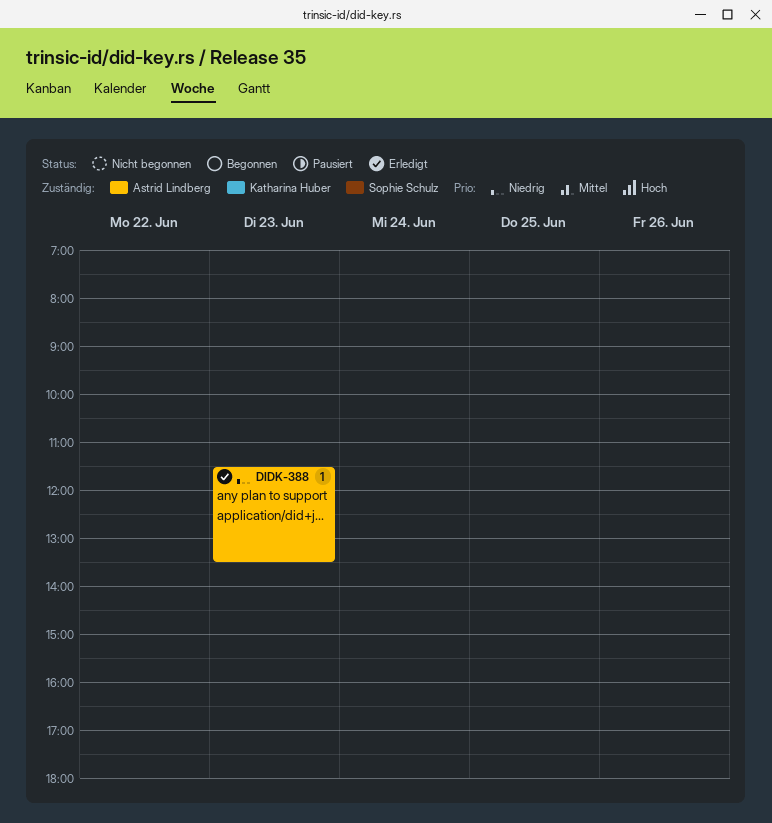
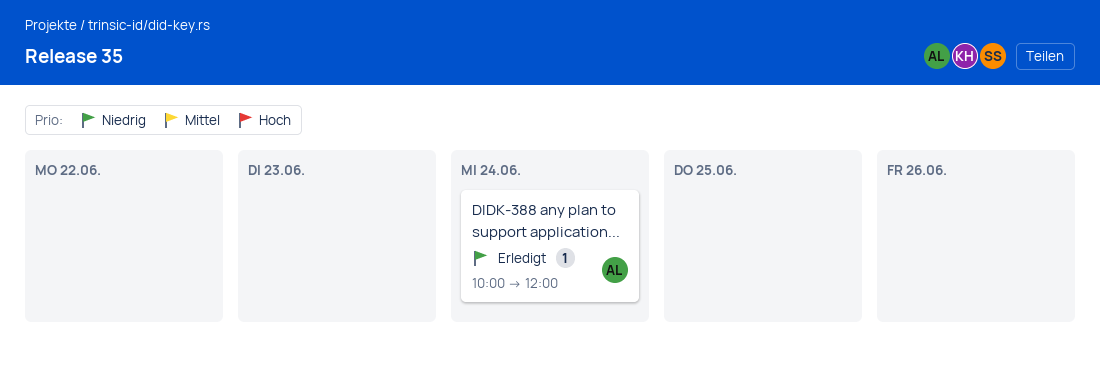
DIDK-388, day: Jun 23 -> Jun 24
DIDK-388, begins: 11:30 -> 10:00
DIDK-388, ends: 13:30 -> 12:00

